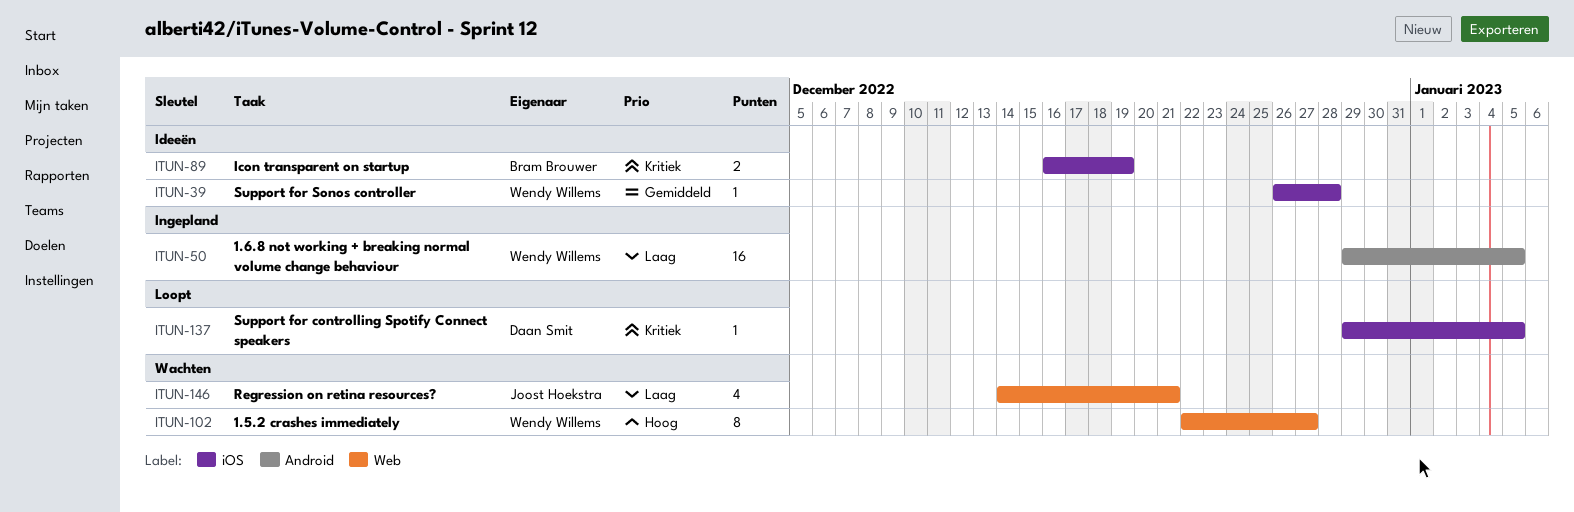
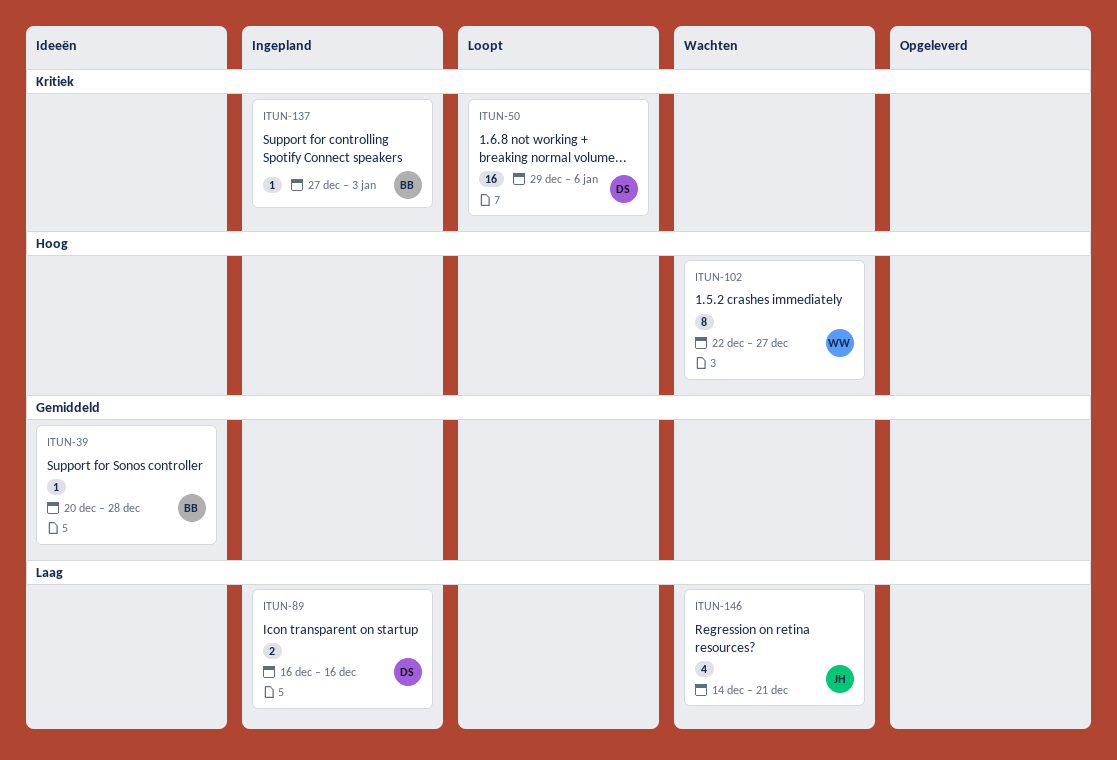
ITUN-39, owner: Wendy Willems -> Bram Brouwer
ITUN-39, start: Dec 26 -> Dec 20
ITUN-50, status: Ingepland -> Loopt
ITUN-50, owner: Wendy Willems -> Daan Smit
ITUN-50, priority: Laag -> Kritiek
ITUN-50, due: Jan 5 -> Jan 6
ITUN-89, status: Ideeën -> Ingepland
ITUN-89, owner: Bram Brouwer -> Daan Smit
ITUN-89, priority: Kritiek -> Laag
ITUN-89, due: Dec 19 -> Dec 16
ITUN-137, status: Loopt -> Ingepland
ITUN-137, owner: Daan Smit -> Bram Brouwer
ITUN-137, start: Dec 29 -> Dec 27
ITUN-137, due: Jan 5 -> Jan 3

